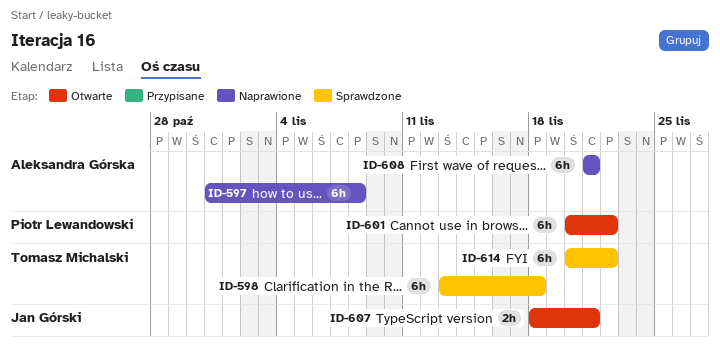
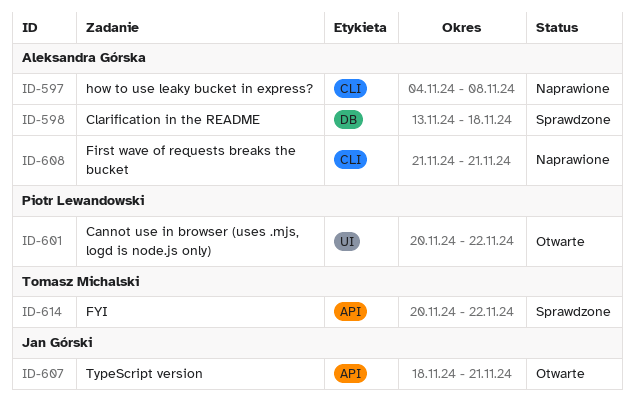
ID-597, start: Oct 31 -> Nov 4
ID-598, owner: Tomasz Michalski -> Aleksandra Górska

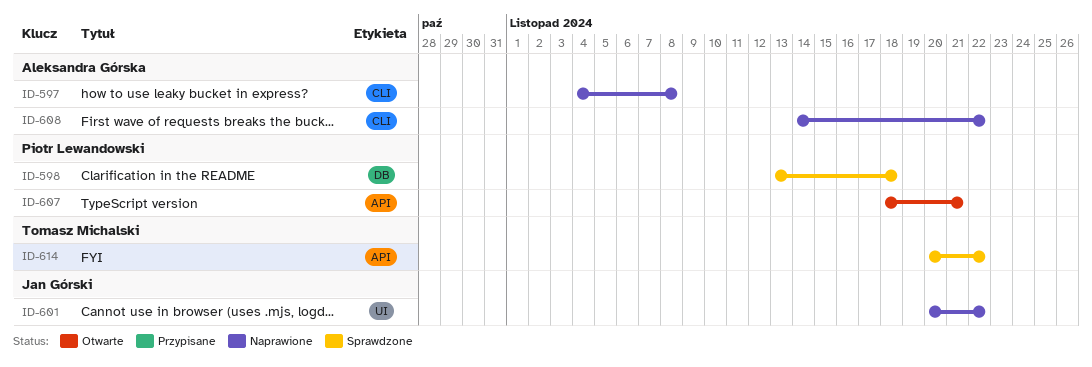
ID-598, owner: Aleksandra Górska -> Piotr Lewandowski
ID-601, status: Otwarte -> Naprawione
ID-601, owner: Piotr Lewandowski -> Jan Górski
ID-607, owner: Jan Górski -> Piotr Lewandowski
ID-608, start: Nov 21 -> Nov 14
ID-608, due: Nov 21 -> Nov 22

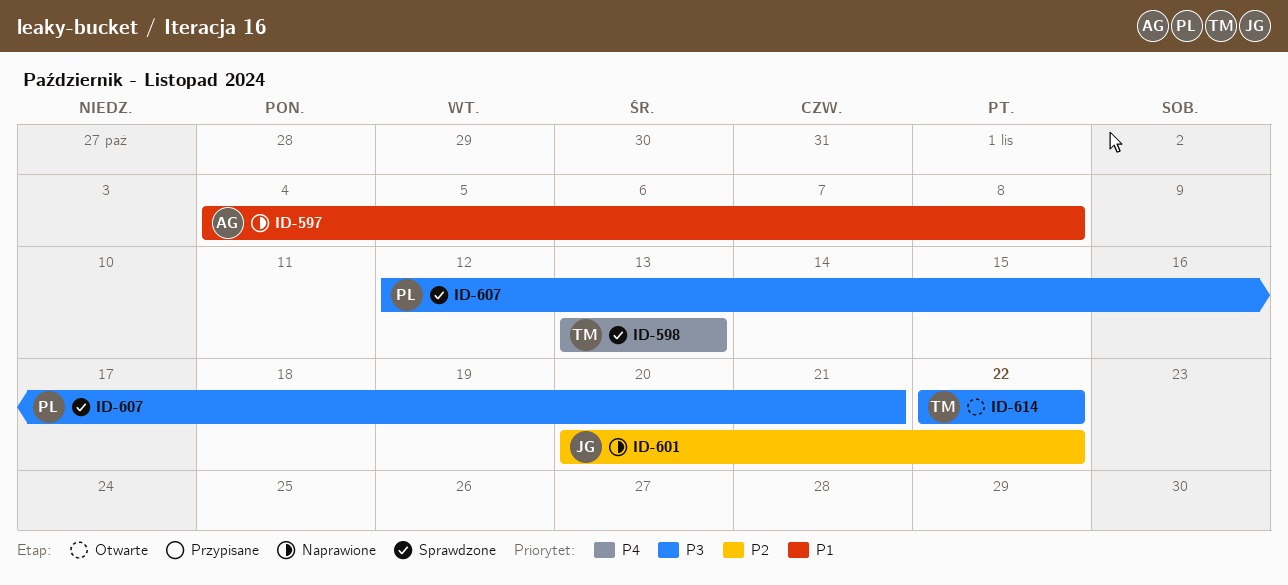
ID-598, owner: Piotr Lewandowski -> Tomasz Michalski
ID-598, due: Nov 18 -> Nov 13
ID-607, status: Otwarte -> Sprawdzone
ID-607, start: Nov 18 -> Nov 12
ID-608: present -> none
ID-614, status: Sprawdzone -> Otwarte
ID-614, start: Nov 20 -> Nov 22

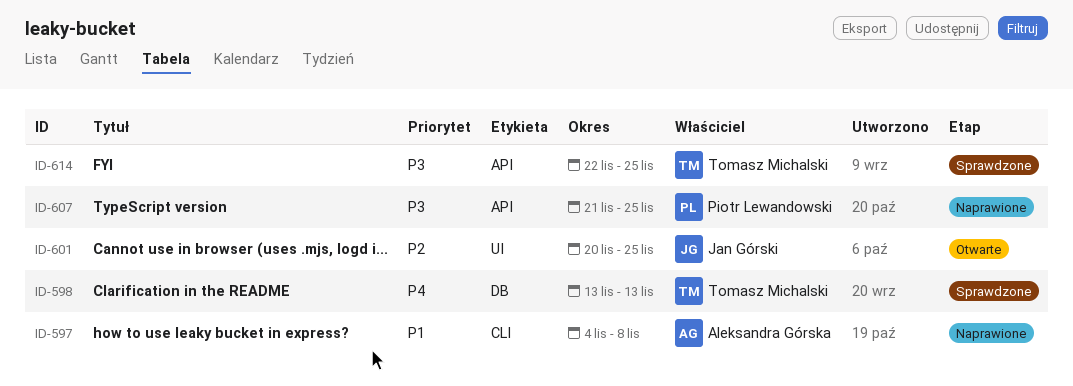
ID-601, status: Naprawione -> Otwarte
ID-601, due: Nov 22 -> Nov 25
ID-607, status: Sprawdzone -> Naprawione
ID-607, start: Nov 12 -> Nov 21
ID-607, due: Nov 21 -> Nov 25
ID-614, status: Otwarte -> Sprawdzone
ID-614, due: Nov 22 -> Nov 25

